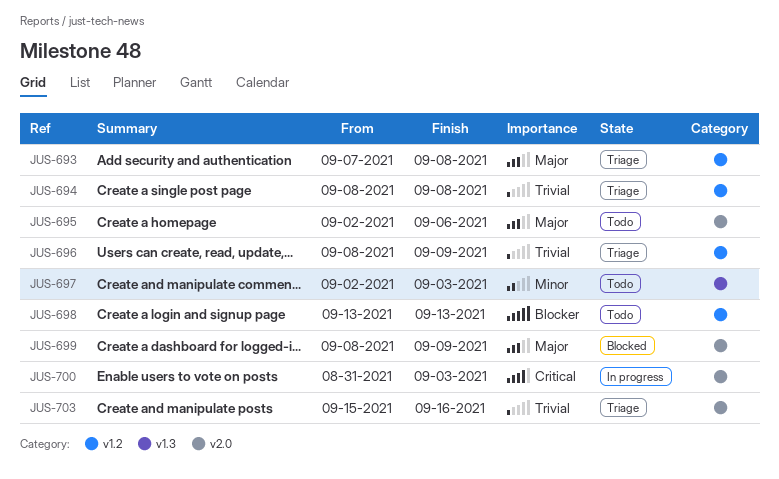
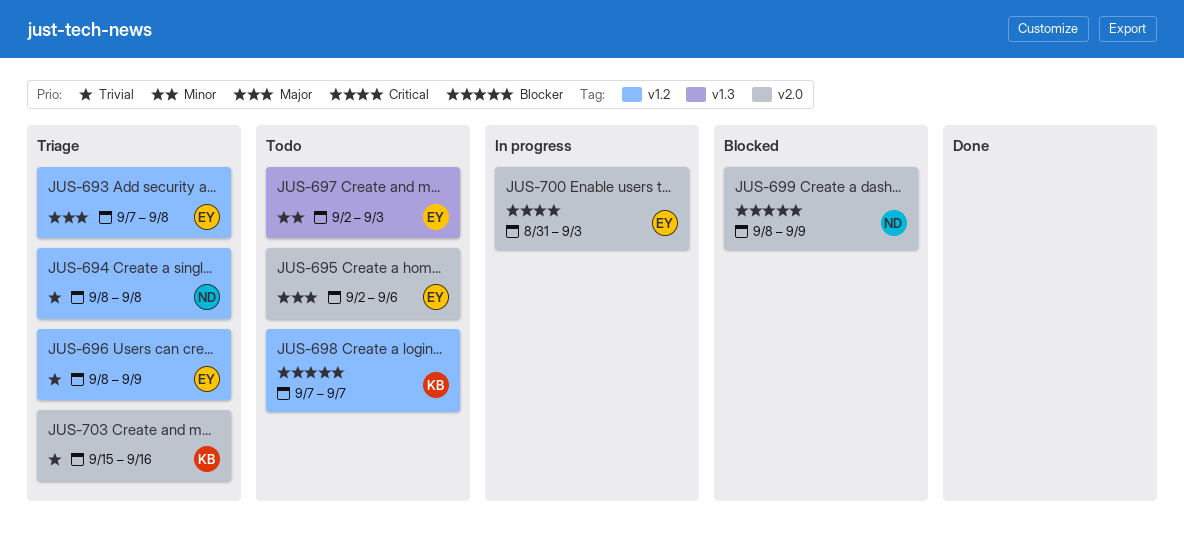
JUS-698, start: Sep 13 -> Sep 7
JUS-698, due: Sep 13 -> Sep 7
JUS-699, priority: Major -> Blocker

